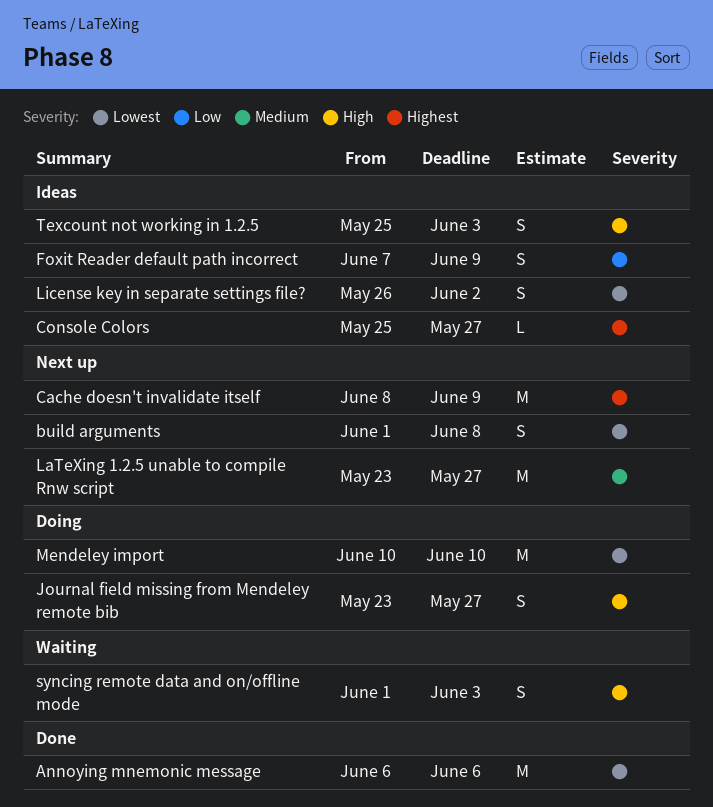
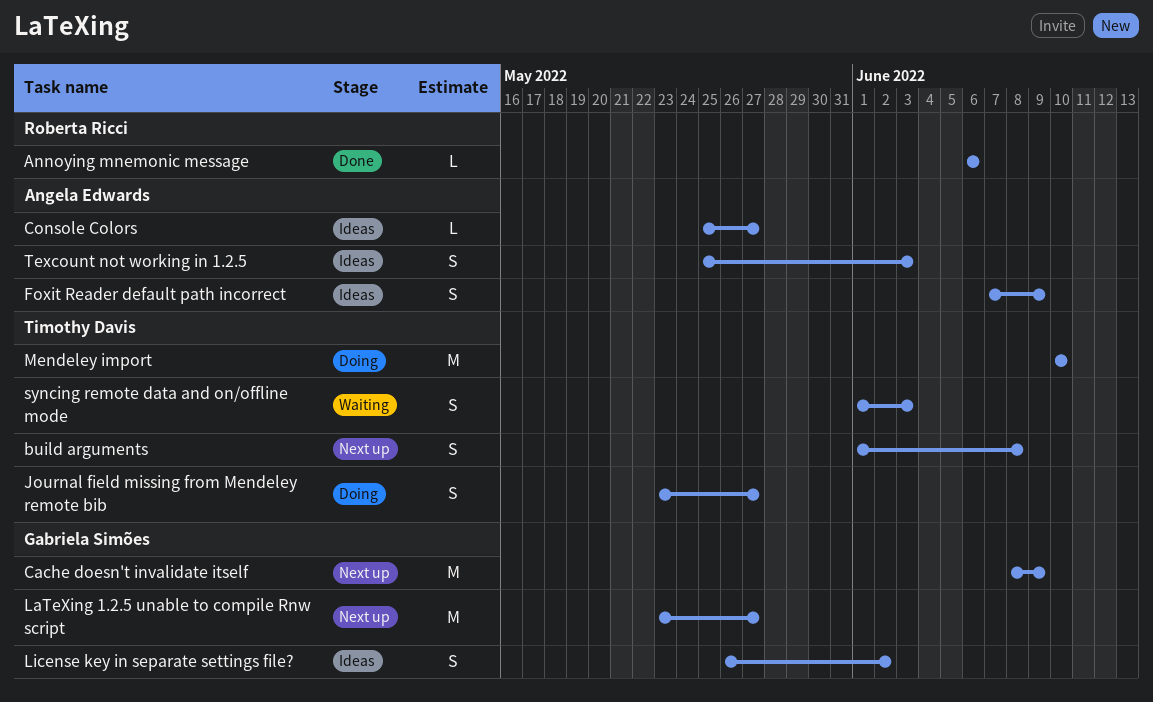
Annoying mnemonic message, estimate: M -> L

